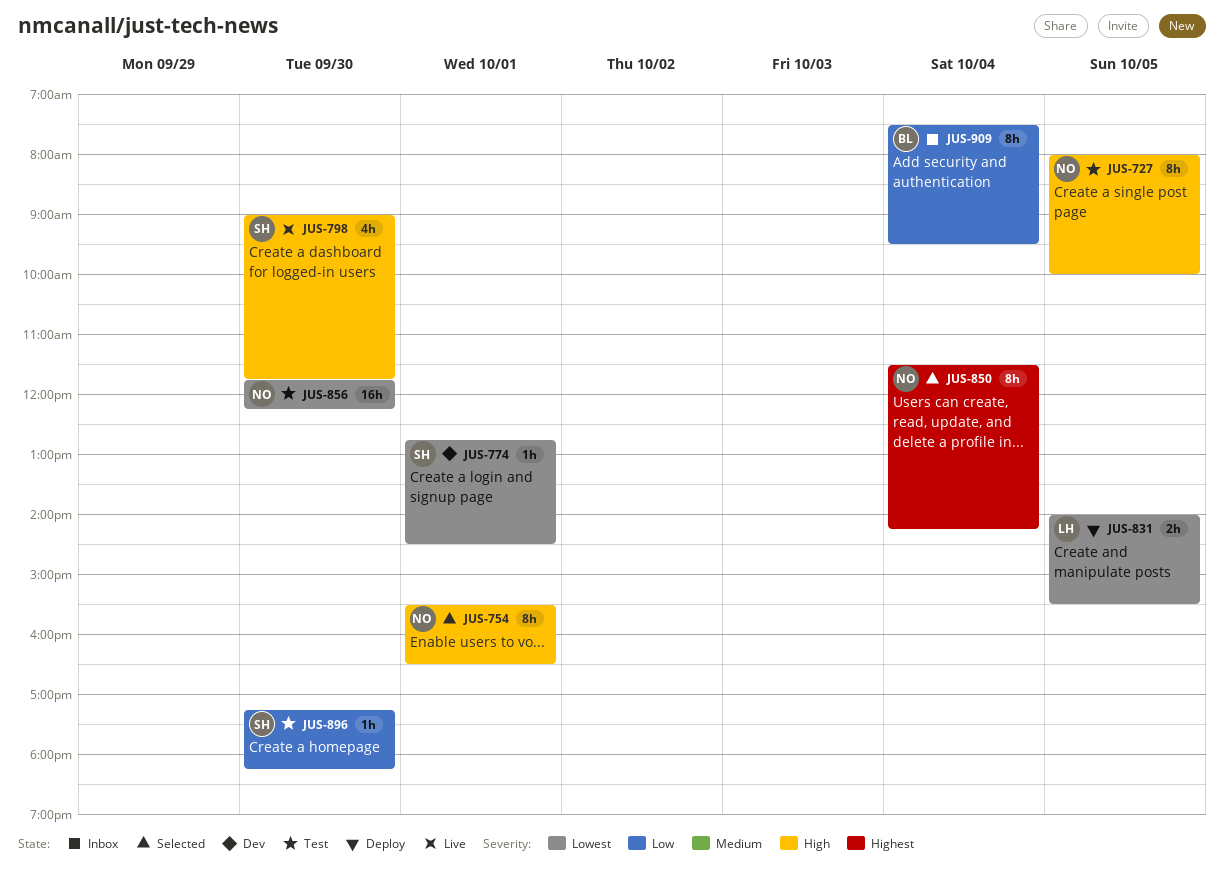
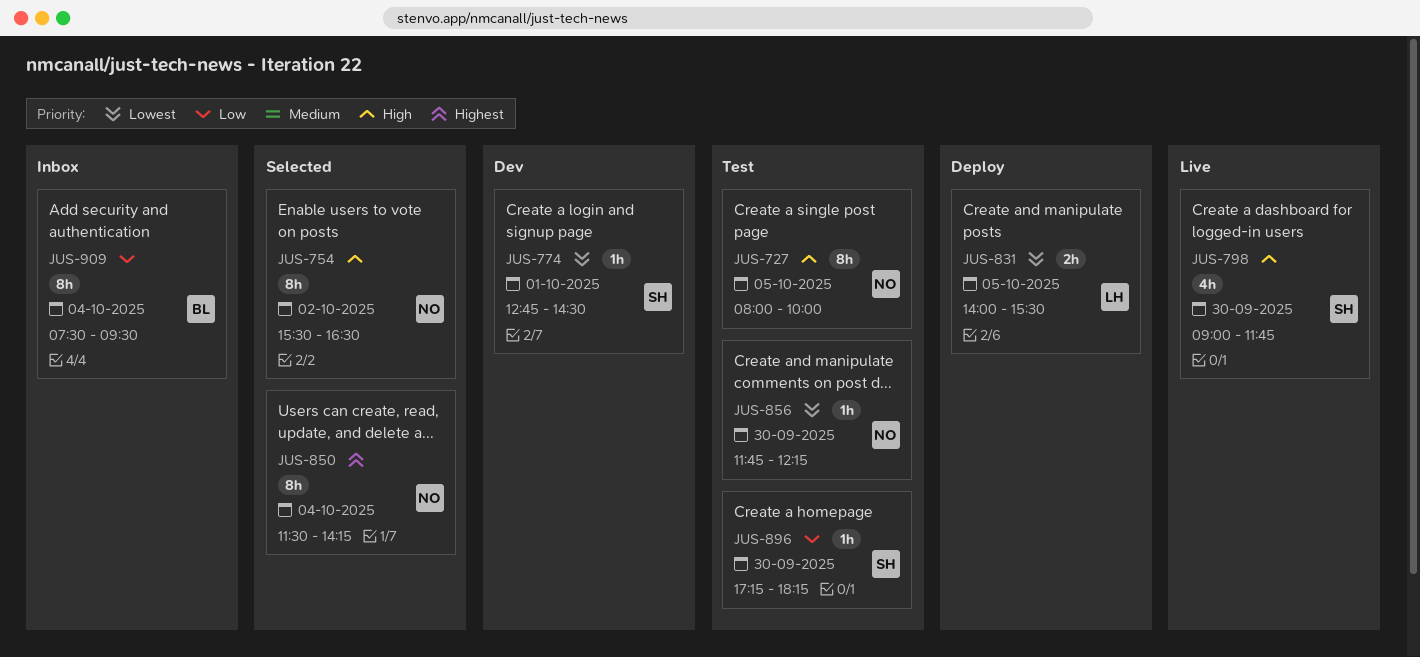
JUS-754, day: Oct 1 -> Oct 2
JUS-856, estimate: 16h -> 1h

